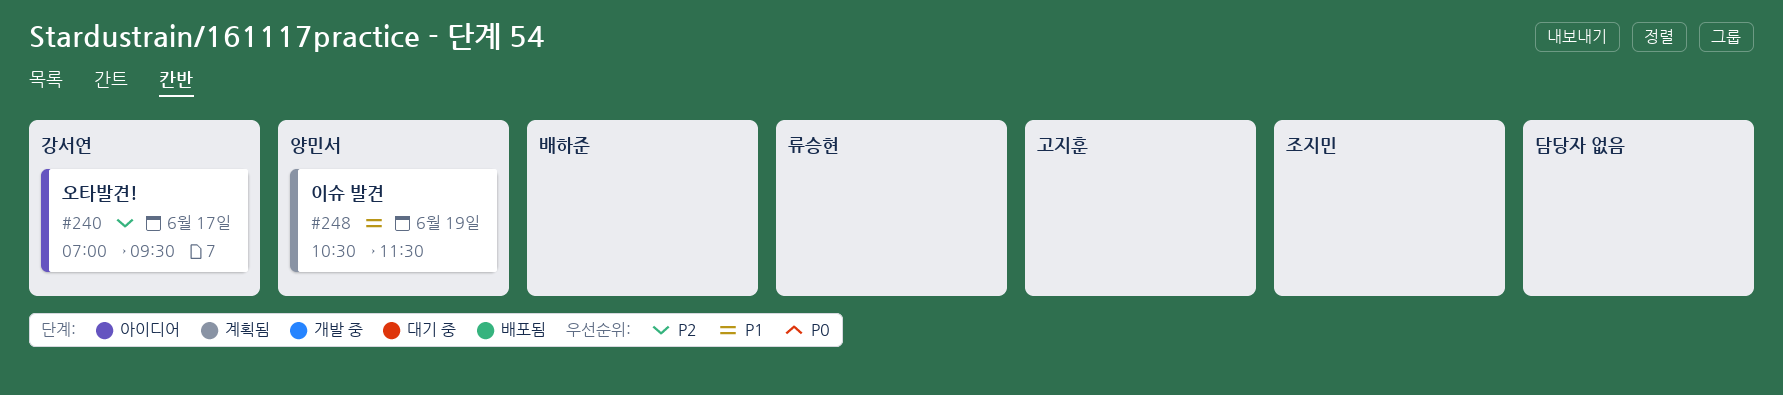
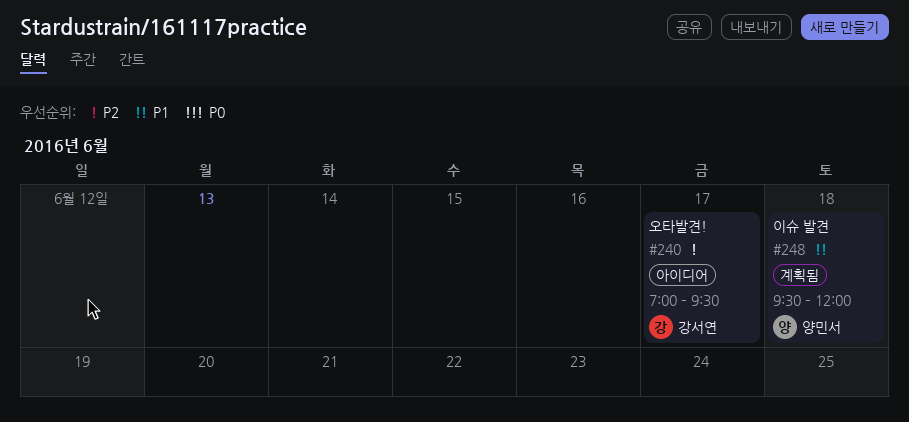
#248, day: Jun 19 -> Jun 18
#248, begins: 10:30 -> 09:30
#248, ends: 11:30 -> 12:00

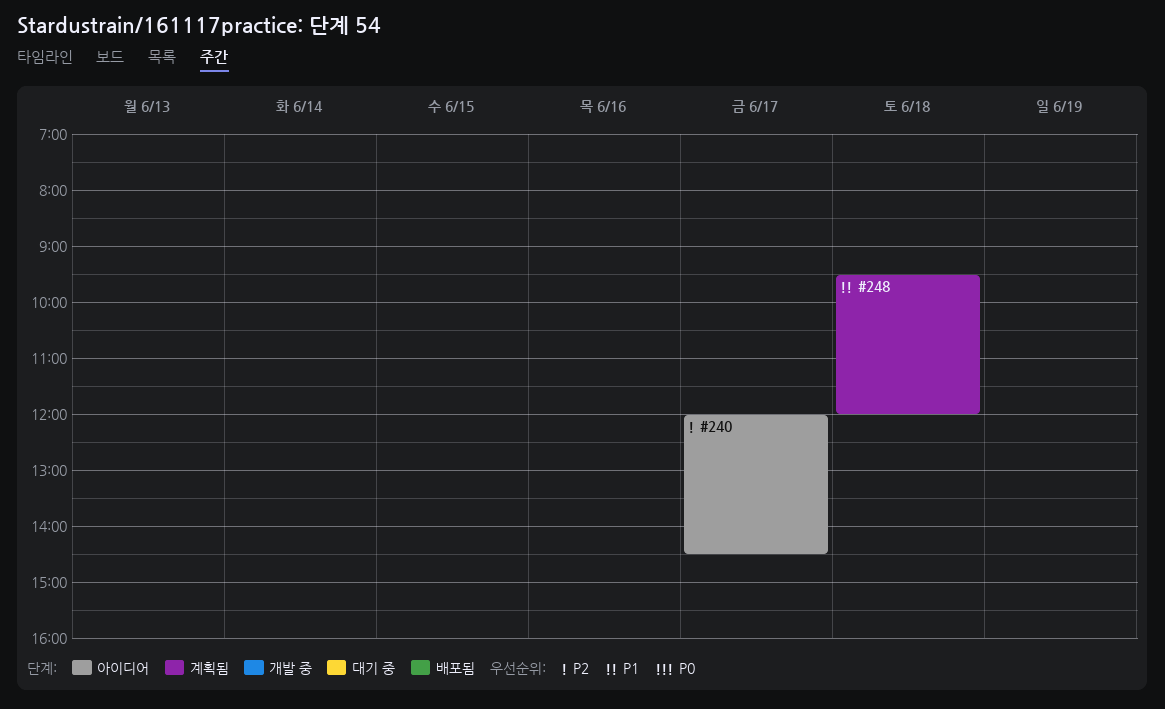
#240, begins: 07:00 -> 12:00
#240, ends: 09:30 -> 14:30

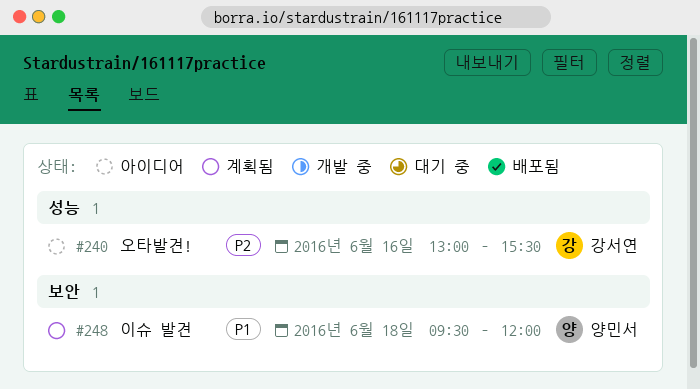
#240, day: Jun 17 -> Jun 16
#240, begins: 12:00 -> 13:00
#240, ends: 14:30 -> 15:30

